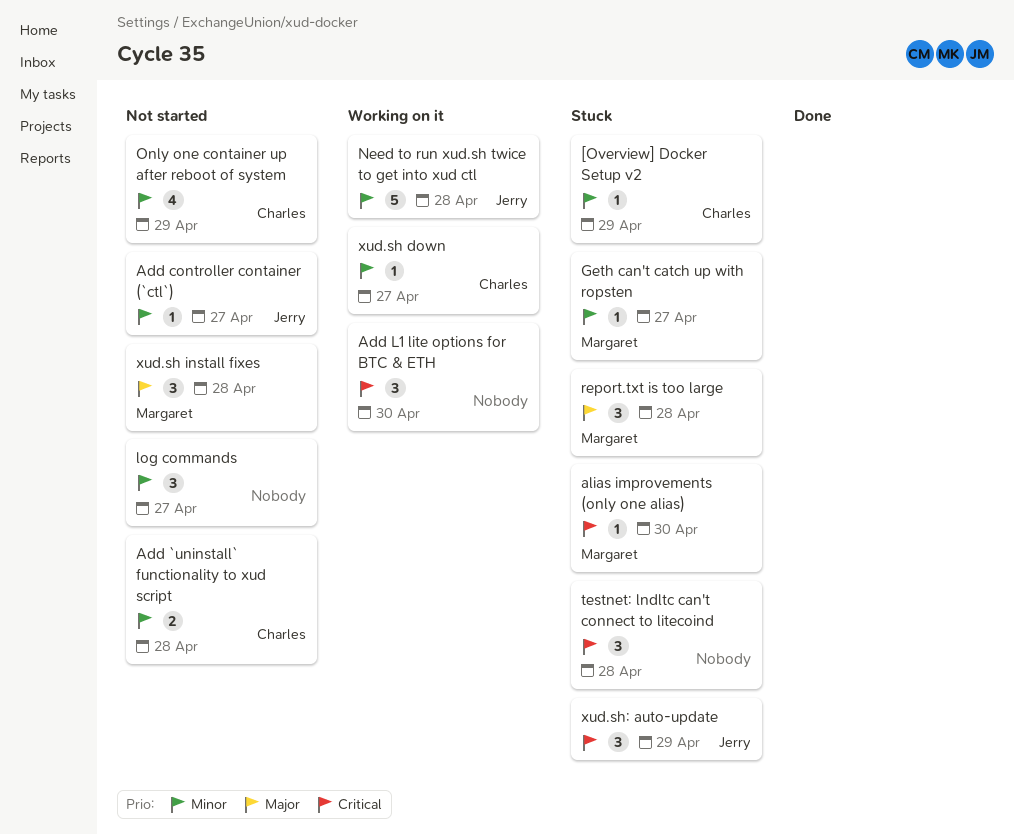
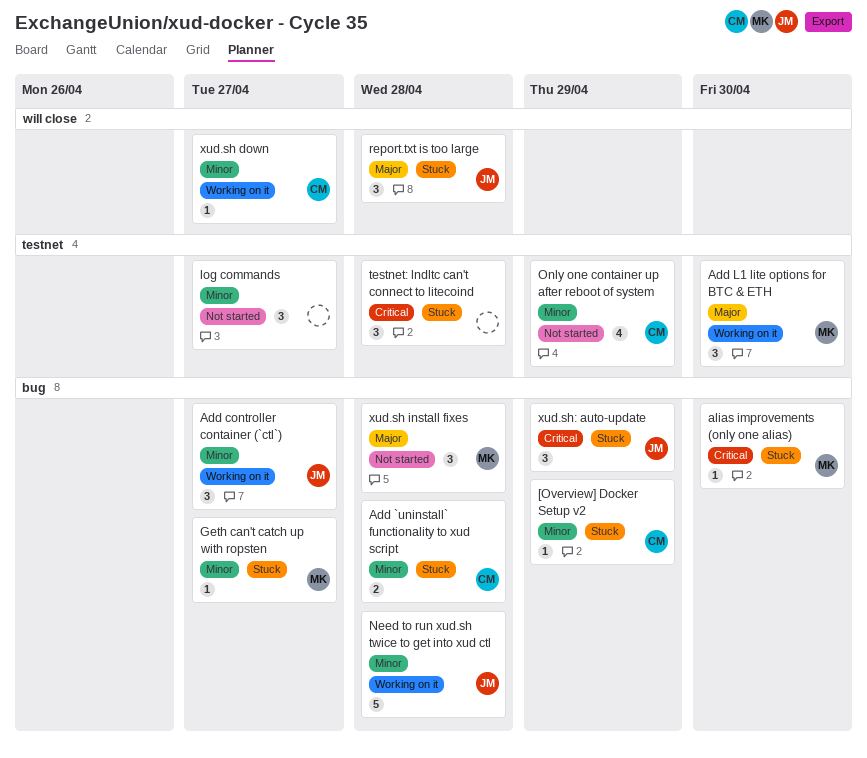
Add `uninstall` functionality to xud script, status: Not started -> Stuck
Add controller container (`ctl`), status: Not started -> Working on it
Add controller container (`ctl`), estimate: 1 -> 3
Add L1 lite options for BTC & ETH, owner: none -> Margaret
Add L1 lite options for BTC & ETH, priority: Critical -> Major
report.txt is too large, owner: Margaret -> Jerry

